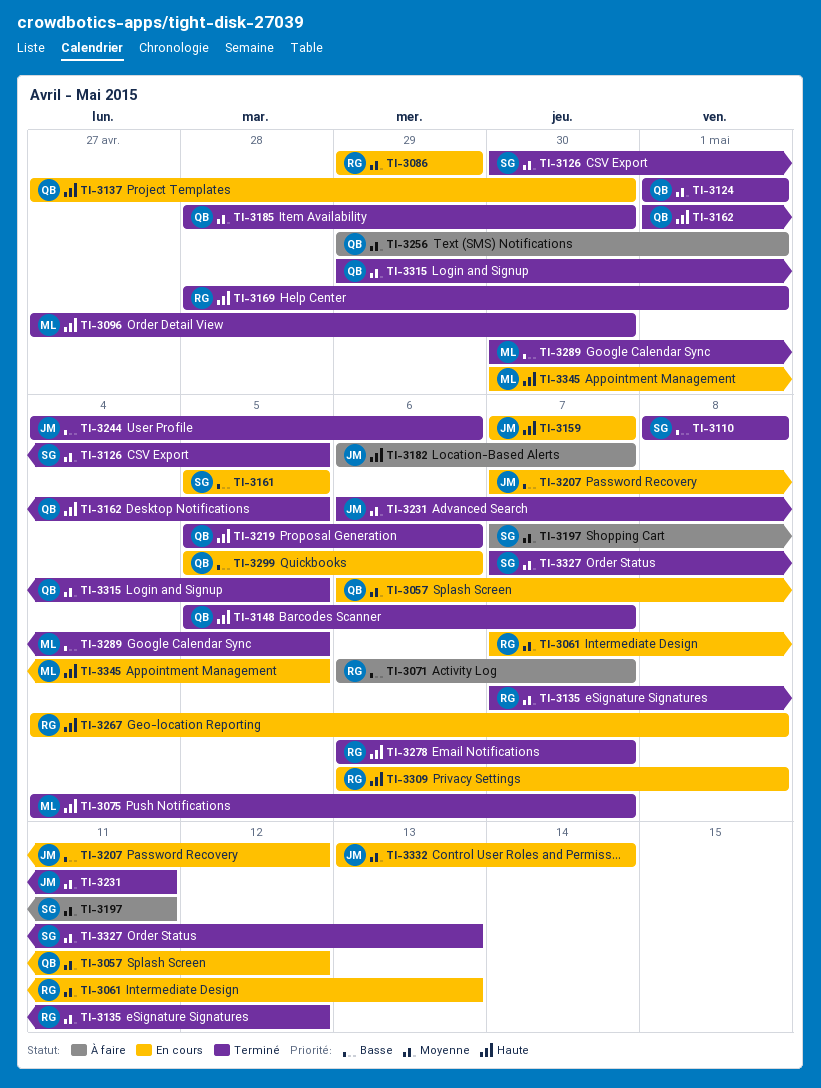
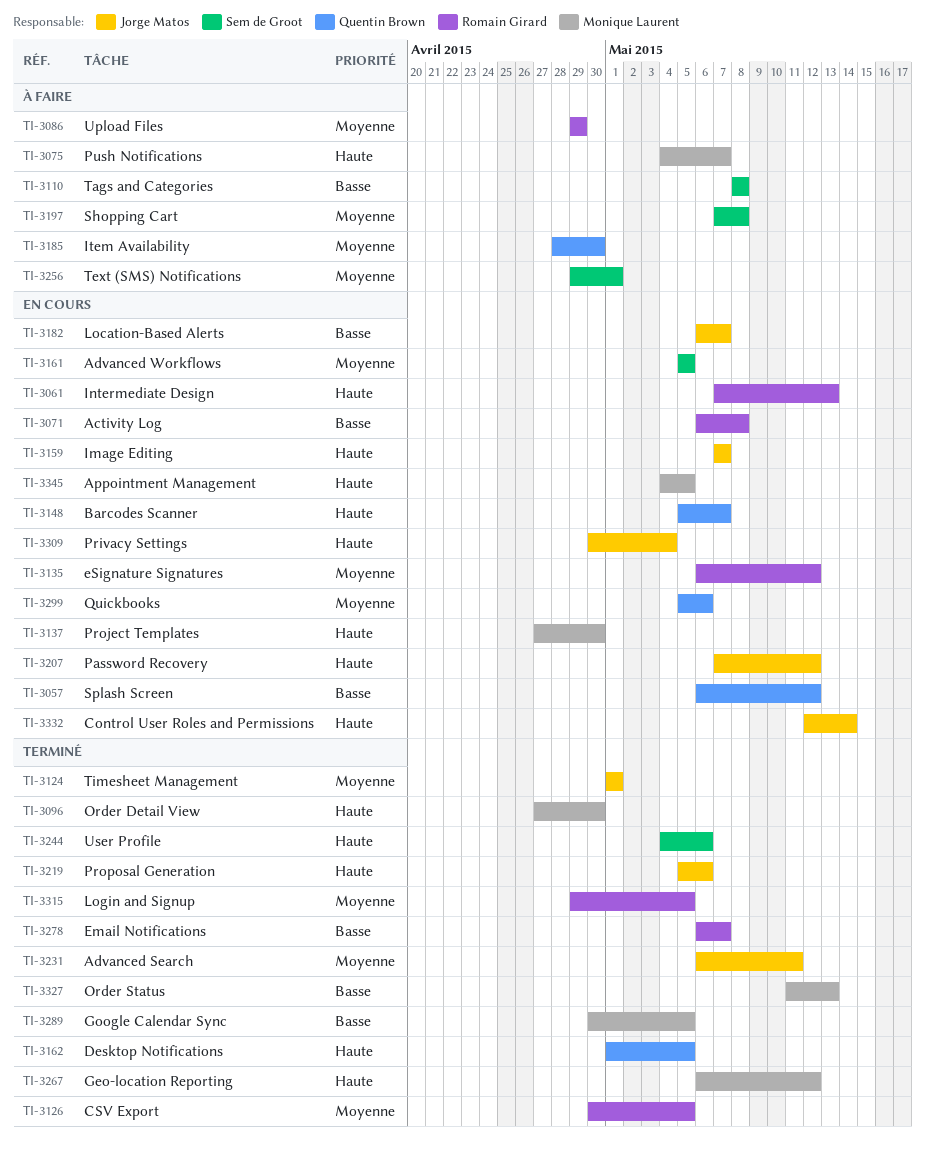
TI-3057, priority: Moyenne -> Basse
TI-3061, priority: Moyenne -> Haute
TI-3071, status: À faire -> En cours
TI-3071, due: May 7 -> May 8
TI-3075, status: Terminé -> À faire
TI-3086, status: En cours -> À faire
TI-3110, status: Terminé -> À faire
TI-3124, owner: Quentin Brown -> Jorge Matos
TI-3126, owner: Sem de Groot -> Romain Girard
TI-3135, status: Terminé -> En cours
TI-3135, start: May 7 -> May 6
TI-3137, owner: Quentin Brown -> Monique Laurent
TI-3148, status: Terminé -> En cours
TI-3161, priority: Basse -> Moyenne
TI-3169: present -> none
TI-3182, status: À faire -> En cours
TI-3182, priority: Haute -> Basse
TI-3185, status: Terminé -> À faire
TI-3197, due: May 11 -> May 8
TI-3207, priority: Basse -> Haute
TI-3219, owner: Quentin Brown -> Jorge Matos
TI-3244, owner: Jorge Matos -> Sem de Groot
TI-3244, priority: Basse -> Haute
TI-3256, owner: Quentin Brown -> Sem de Groot
TI-3267, status: En cours -> Terminé
TI-3267, owner: Romain Girard -> Monique Laurent
TI-3267, start: May 4 -> May 6
TI-3267, due: May 8 -> May 12
TI-3278, priority: Haute -> Basse
TI-3299, priority: Basse -> Moyenne
TI-3309, owner: Romain Girard -> Jorge Matos
TI-3309, start: May 6 -> Apr 30
TI-3309, due: May 8 -> May 4
TI-3315, owner: Quentin Brown -> Romain Girard
TI-3327, owner: Sem de Groot -> Monique Laurent
TI-3327, priority: Moyenne -> Basse
TI-3327, start: May 7 -> May 11
TI-3332, priority: Moyenne -> Haute
TI-3332, start: May 13 -> May 12
TI-3345, start: Apr 30 -> May 4

